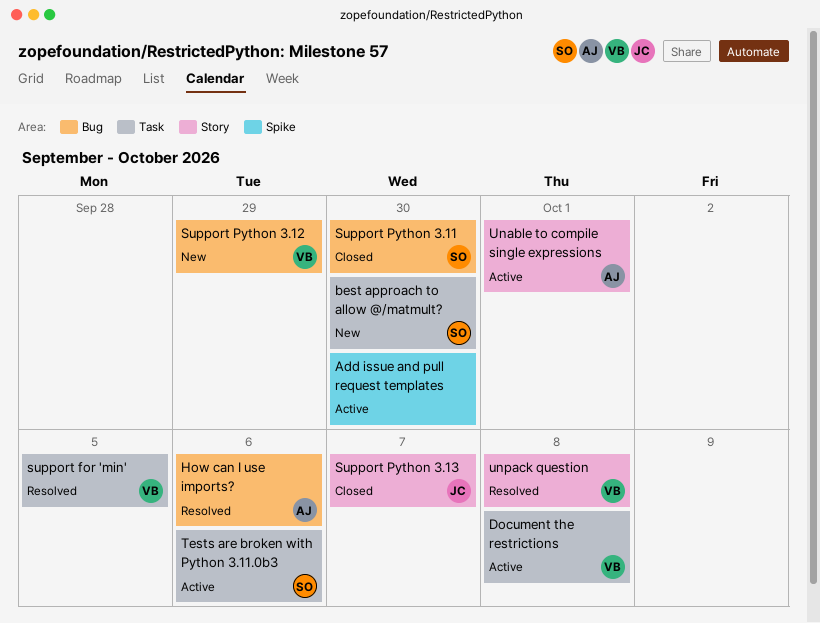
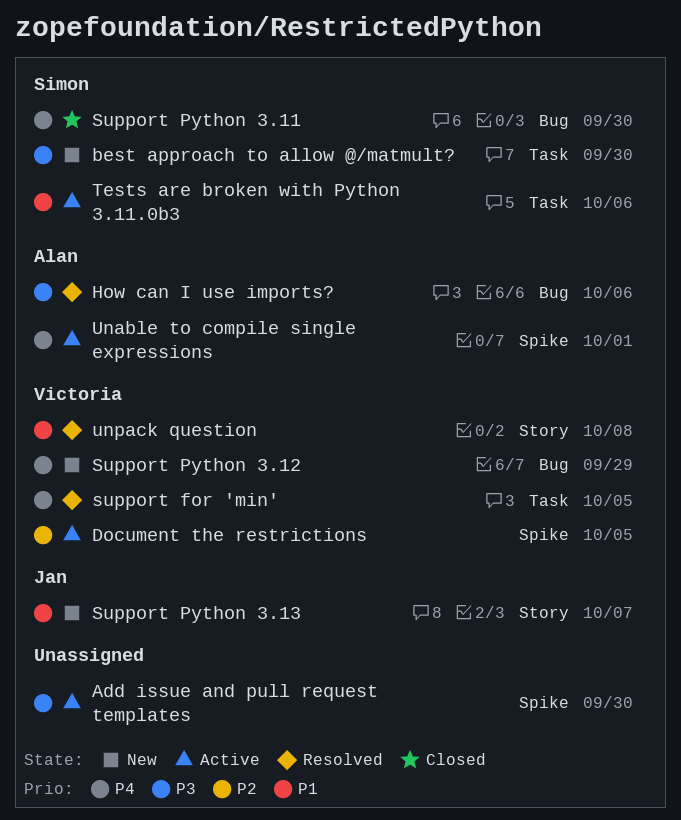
Document the restrictions, label: Task -> Spike
Document the restrictions, due: Oct 8 -> Oct 5
Support Python 3.13, status: Closed -> New
Unable to compile single expressions, label: Story -> Spike

